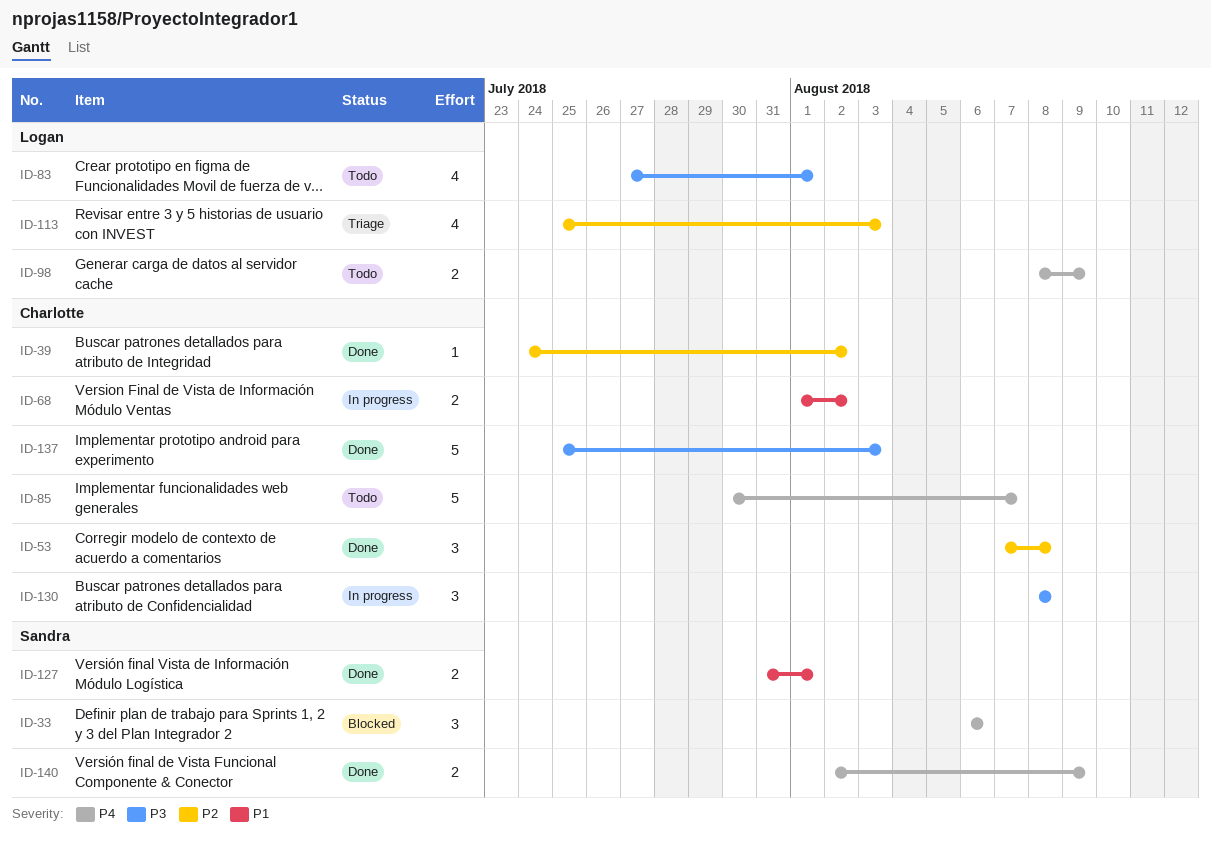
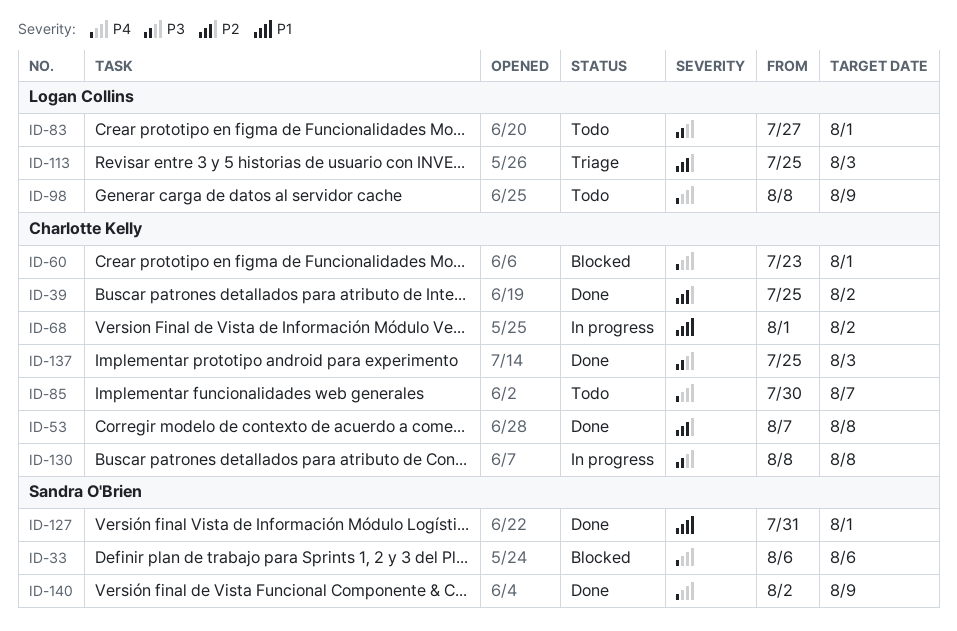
ID-39, start: Jul 24 -> Jul 25
ID-60: none -> present

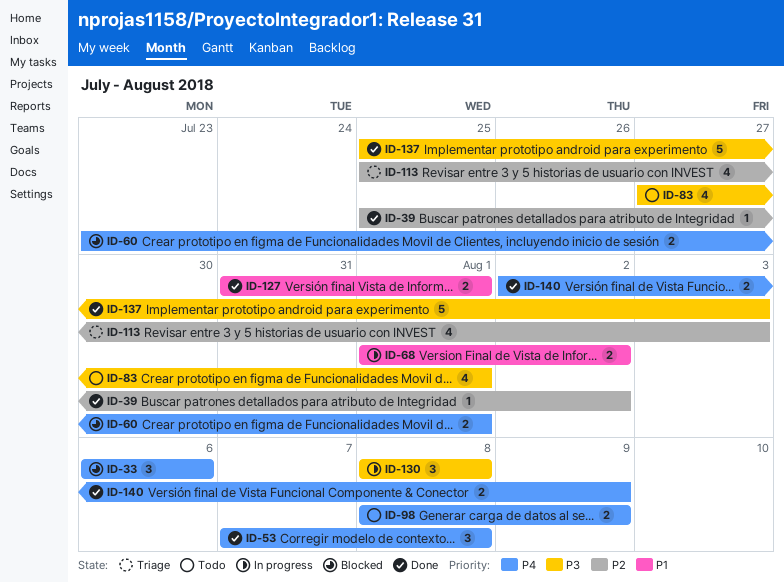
ID-53, priority: P2 -> P4
ID-85: present -> none

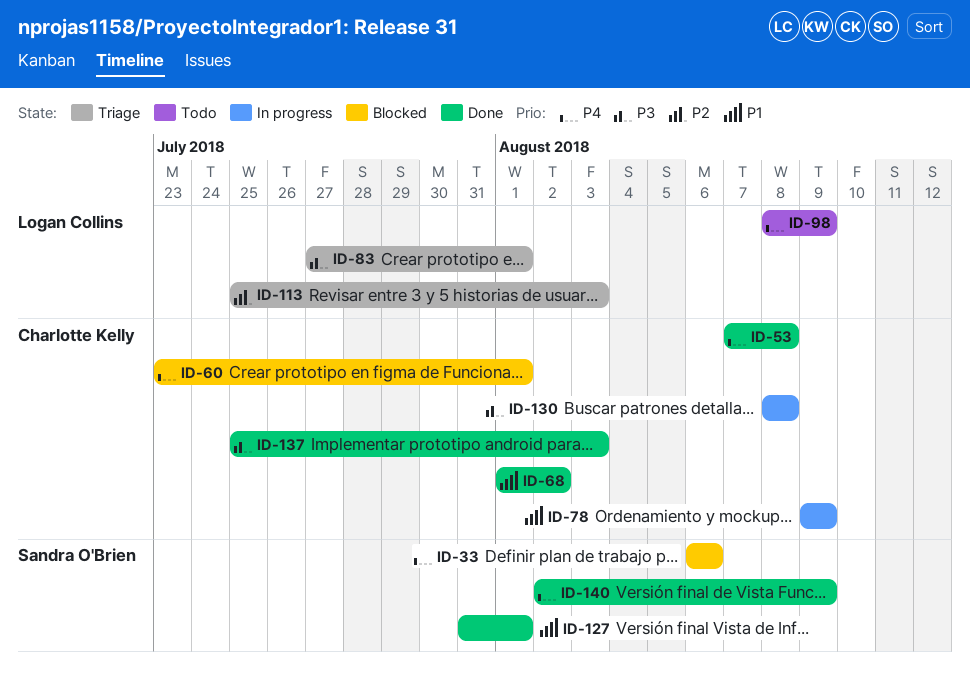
ID-39: present -> none
ID-68, status: In progress -> Done
ID-78: none -> present
ID-83, status: Todo -> Triage

